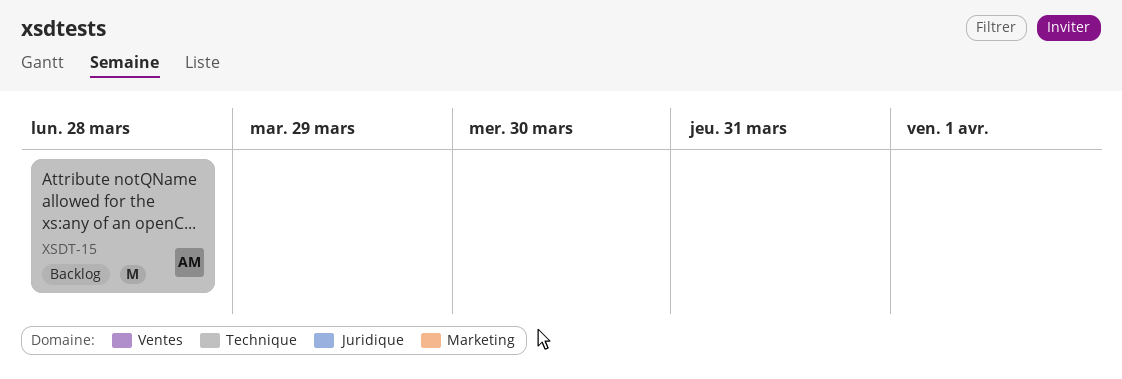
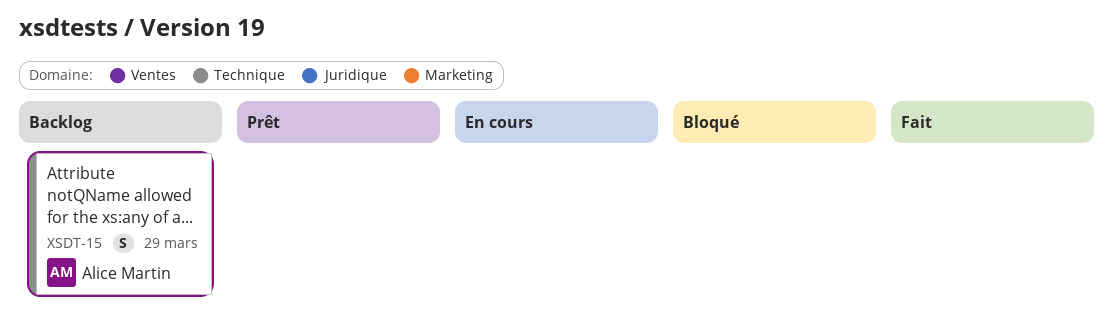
XSDT-15, estimate: M -> S
XSDT-15, due: Mar 28 -> Mar 29

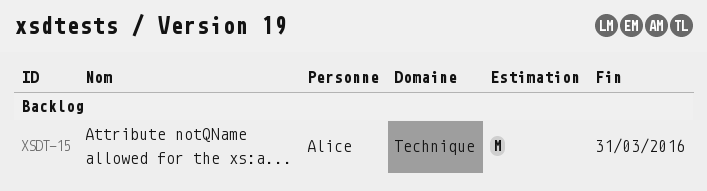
XSDT-15, estimate: S -> M
XSDT-15, due: Mar 29 -> Mar 31

